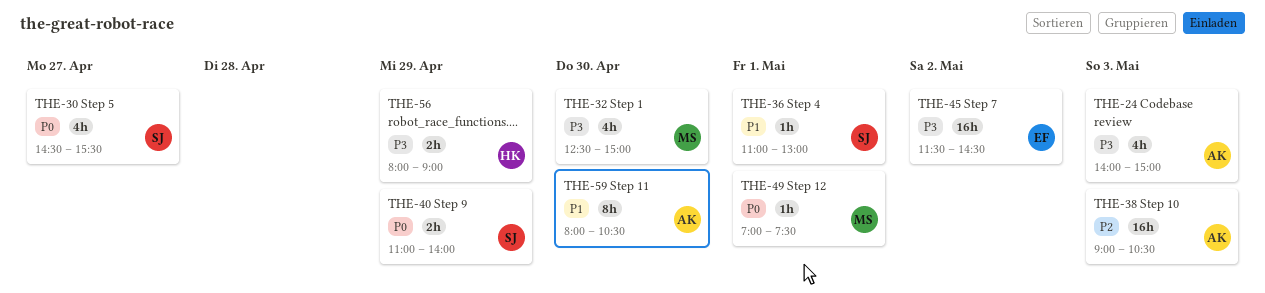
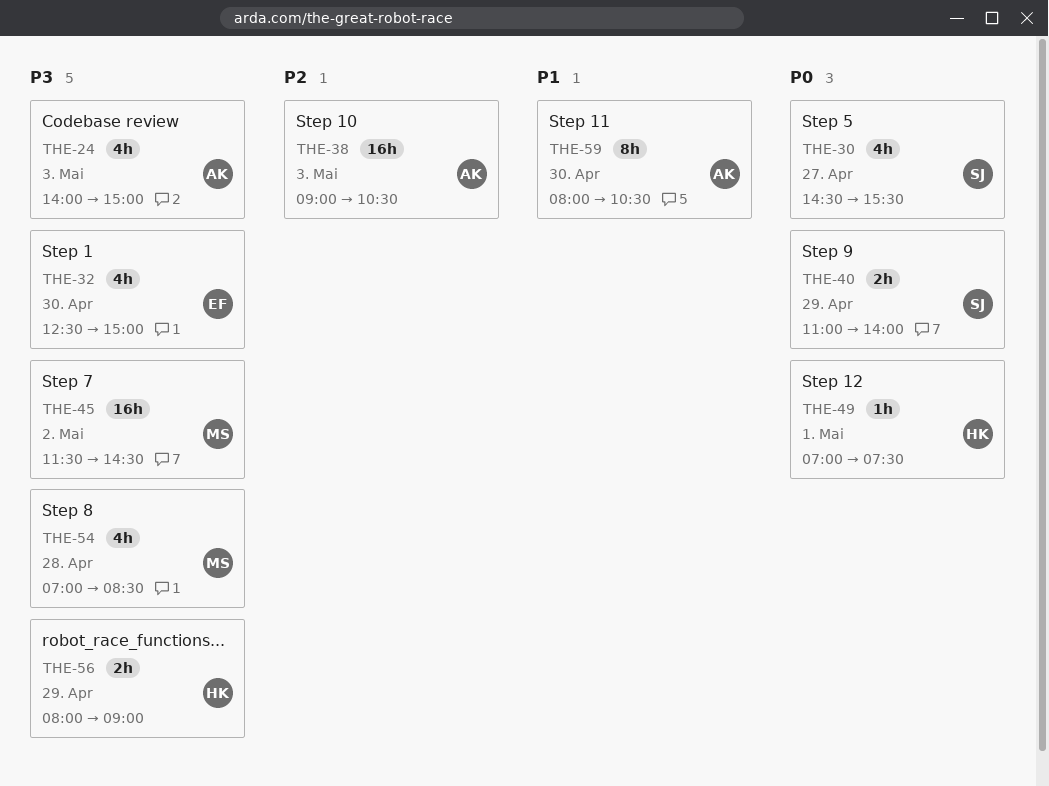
THE-32, owner: MS -> EF
THE-36: present -> none
THE-45, owner: EF -> MS
THE-49, owner: MS -> HK
THE-54: none -> present

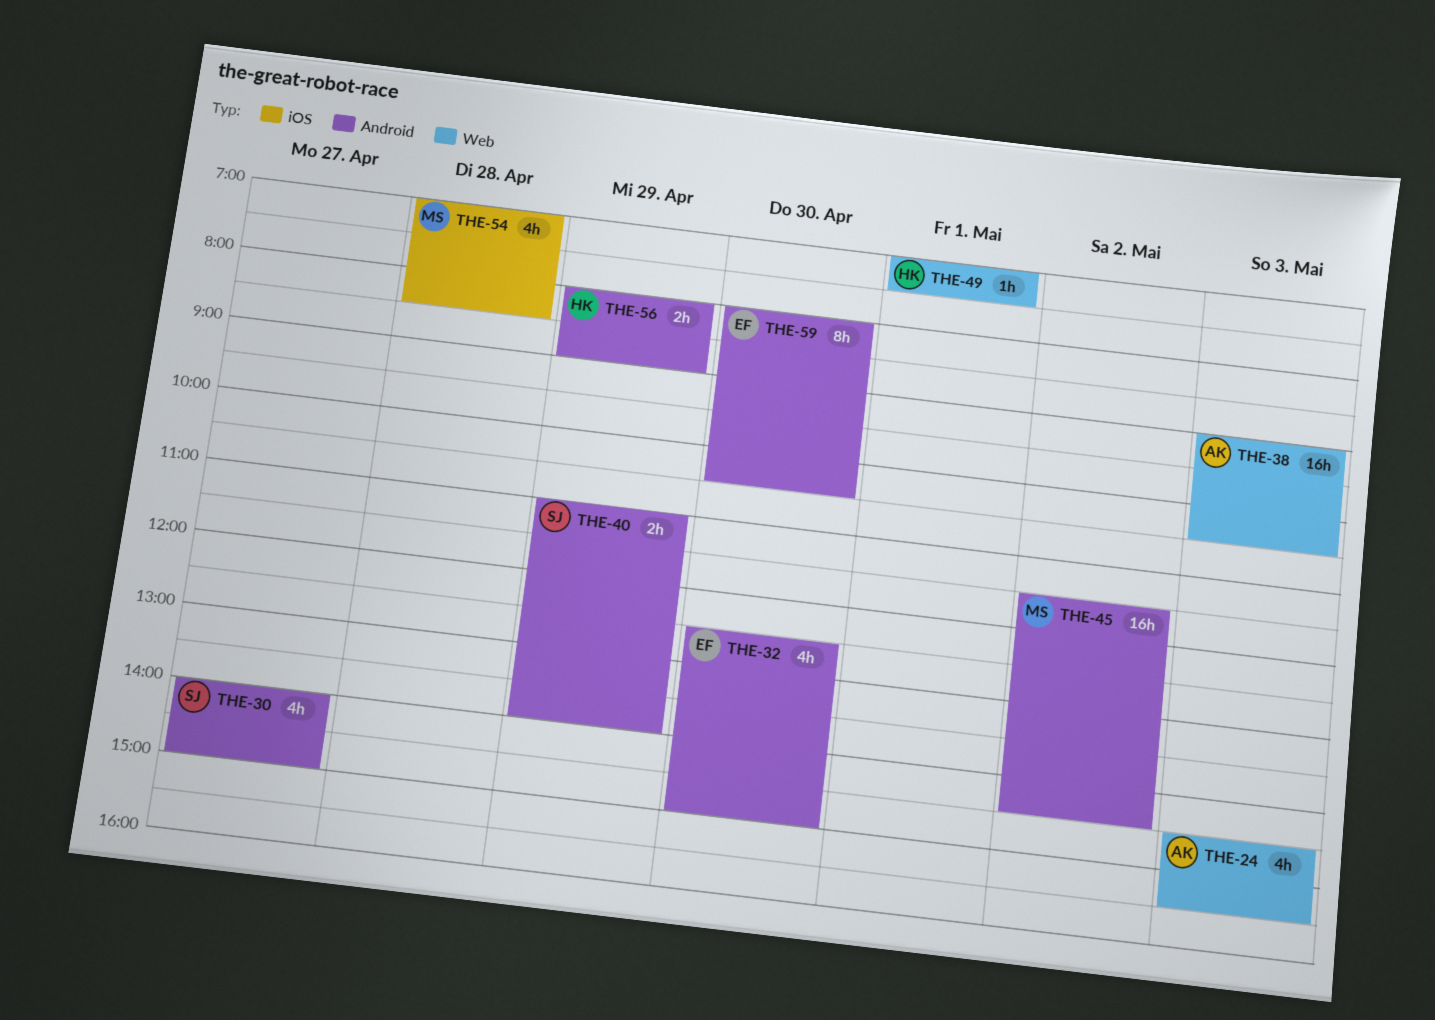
THE-24, begins: 14:00 -> 14:30
THE-24, ends: 15:00 -> 15:30
THE-30, begins: 14:30 -> 14:00
THE-30, ends: 15:30 -> 15:00
THE-59, owner: AK -> EF

